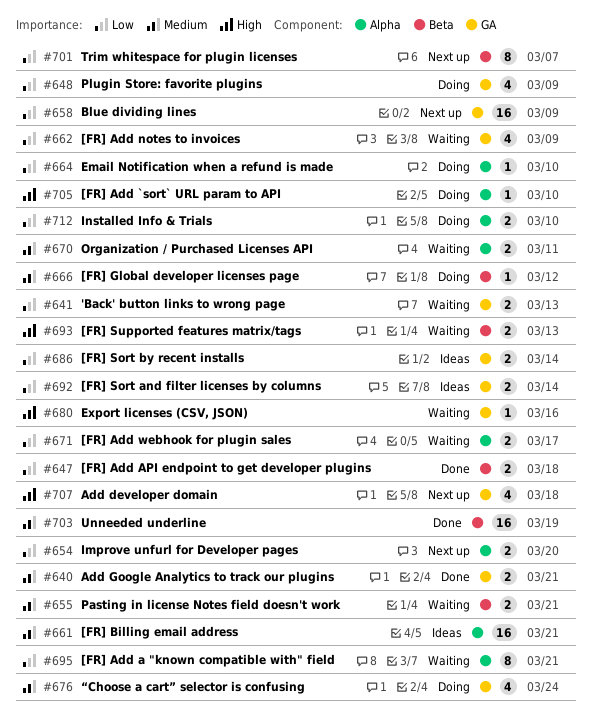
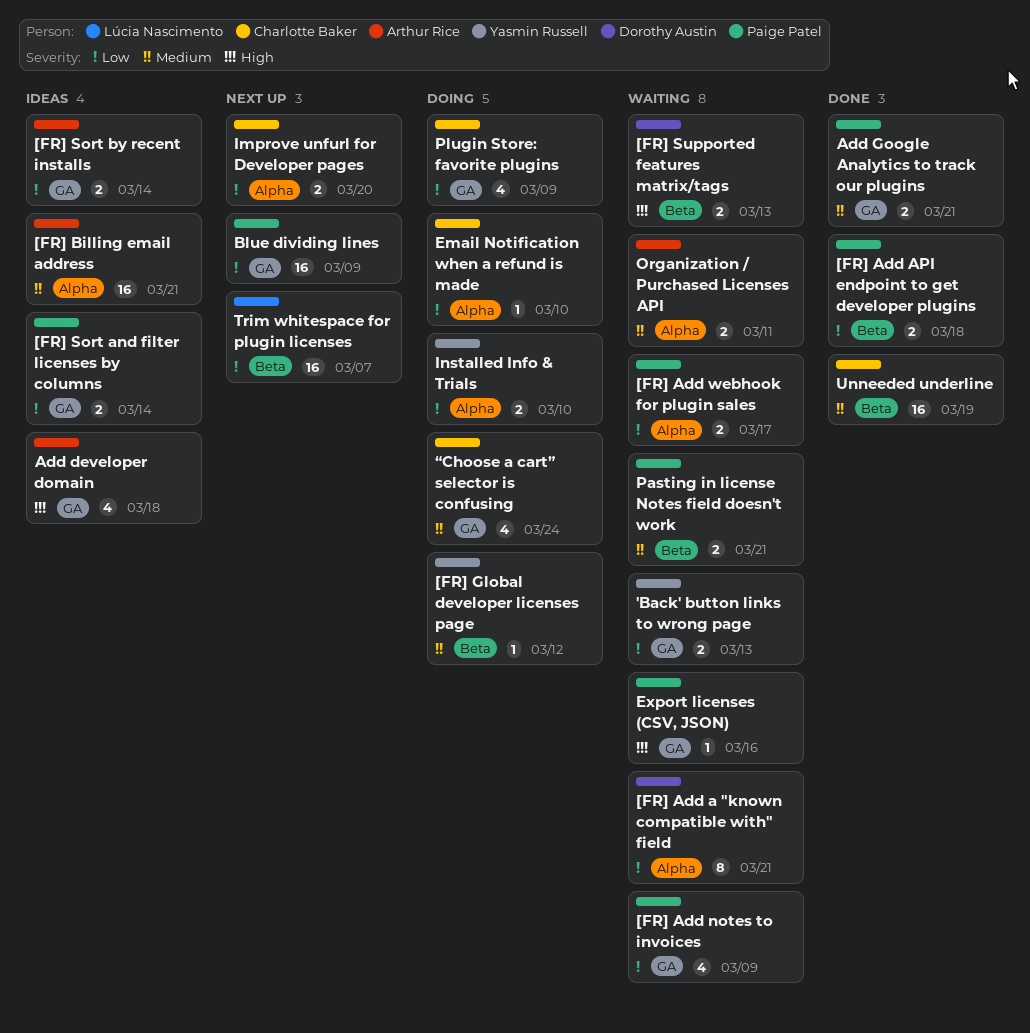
[FR] Add `sort` URL param to API: present -> none
Add developer domain, status: Next up -> Ideas
Trim whitespace for plugin licenses, estimate: 8 -> 16

